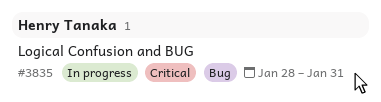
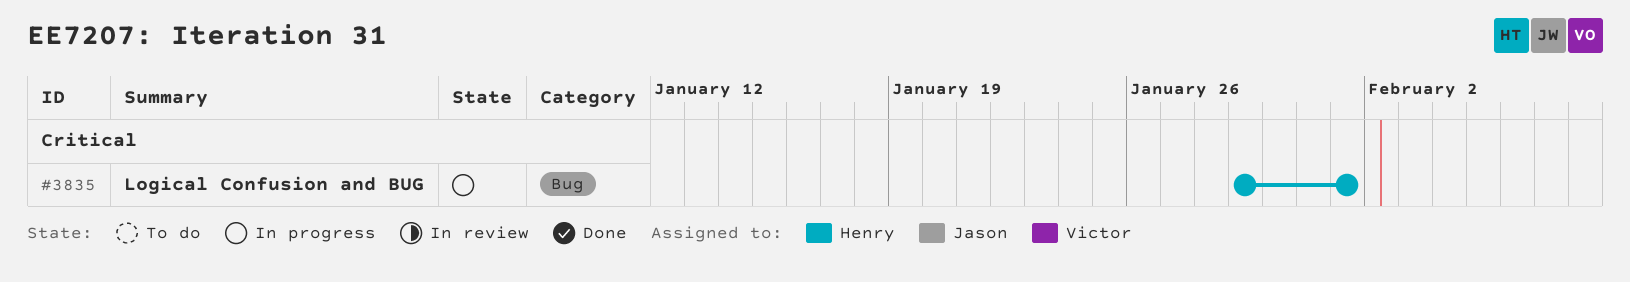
#3835, start: Jan 28 -> Jan 29
#3835, due: Jan 31 -> Feb 1

